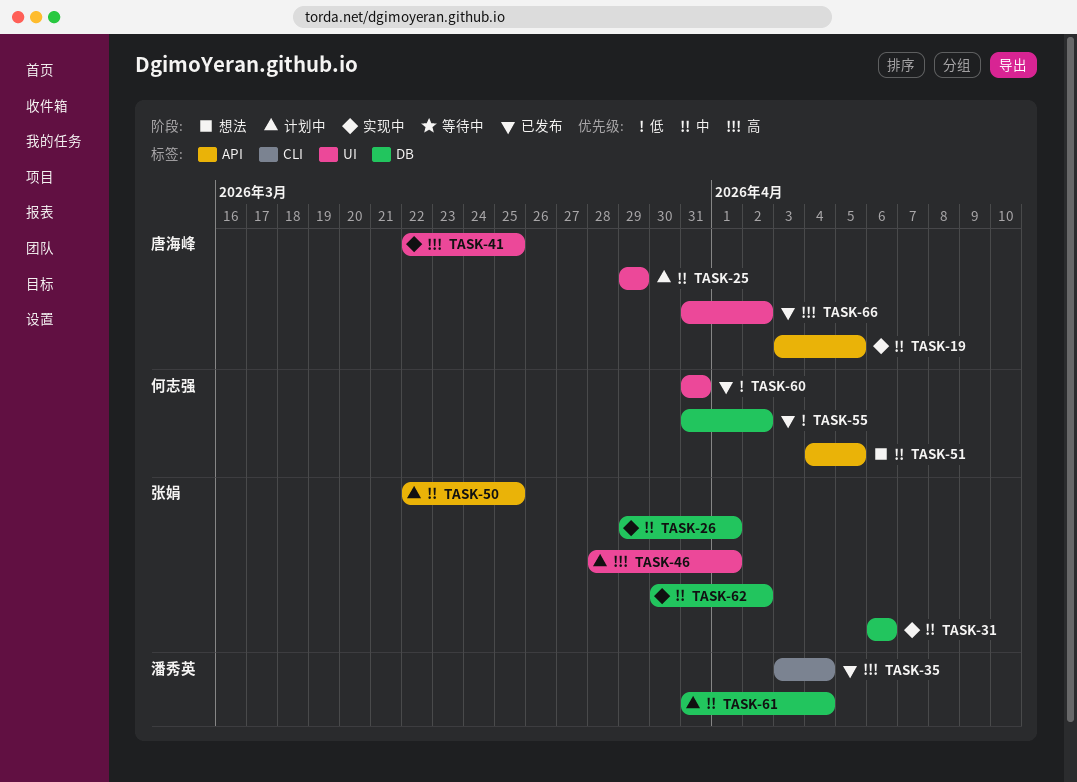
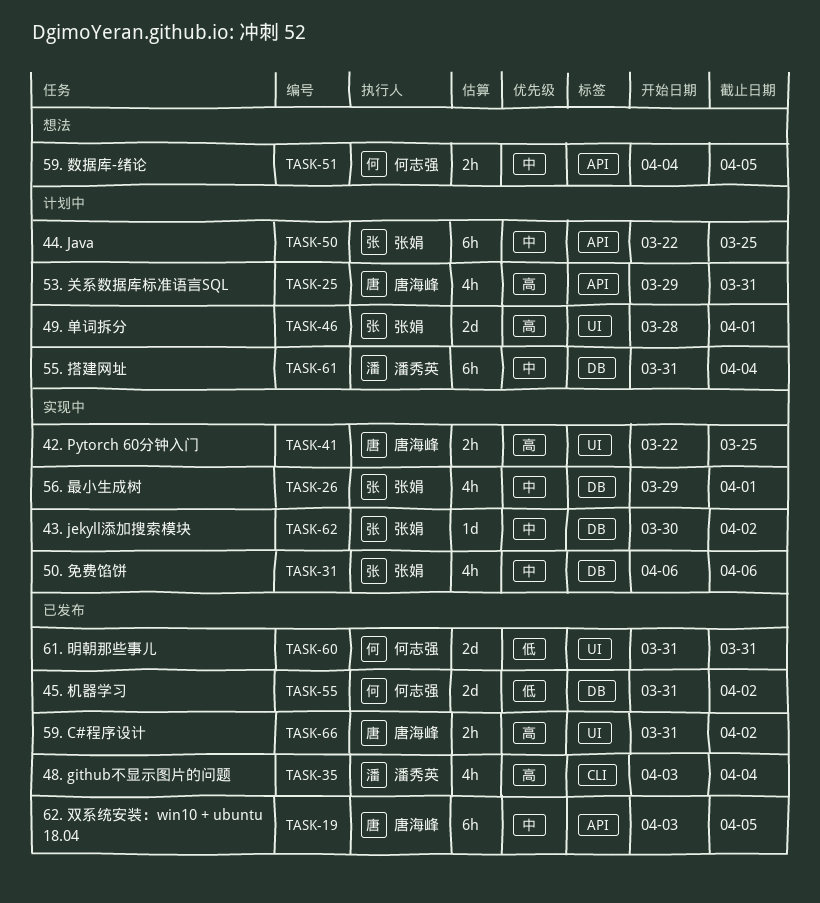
TASK-19, status: 实现中 -> 已发布
TASK-25, priority: 中 -> 高
TASK-25, label: UI -> API
TASK-25, due: Mar 29 -> Mar 31

